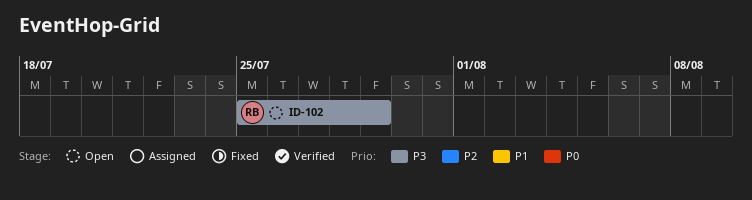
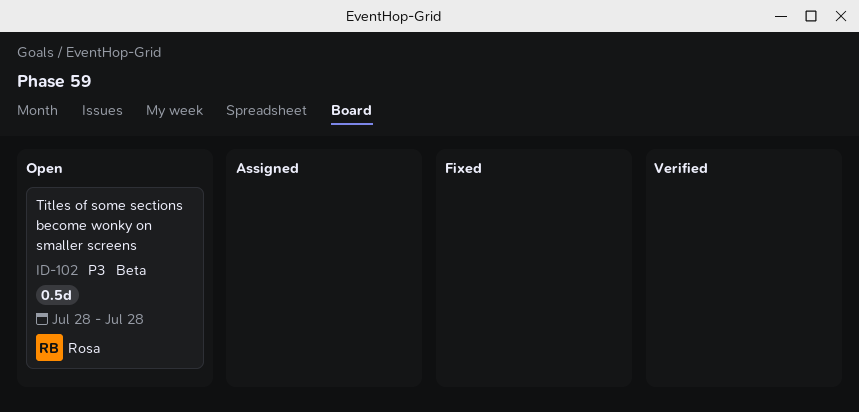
ID-102, start: Jul 25 -> Jul 28
ID-102, due: Jul 29 -> Jul 28

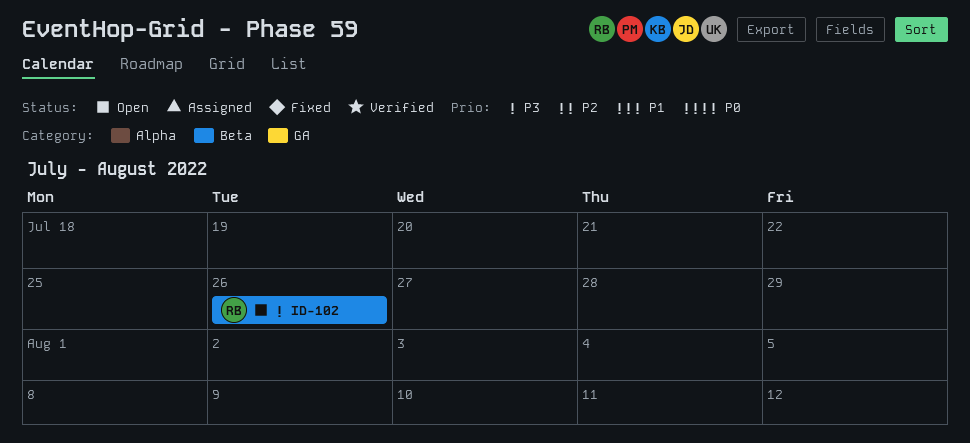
ID-102, start: Jul 28 -> Jul 26
ID-102, due: Jul 28 -> Jul 26

